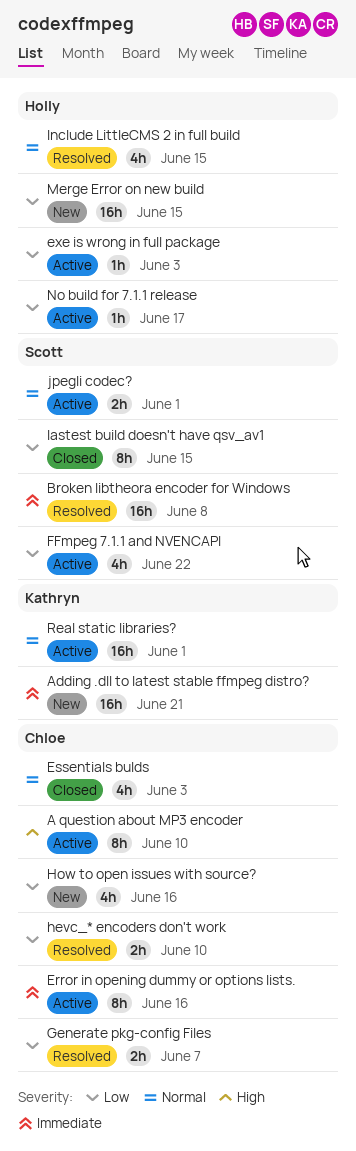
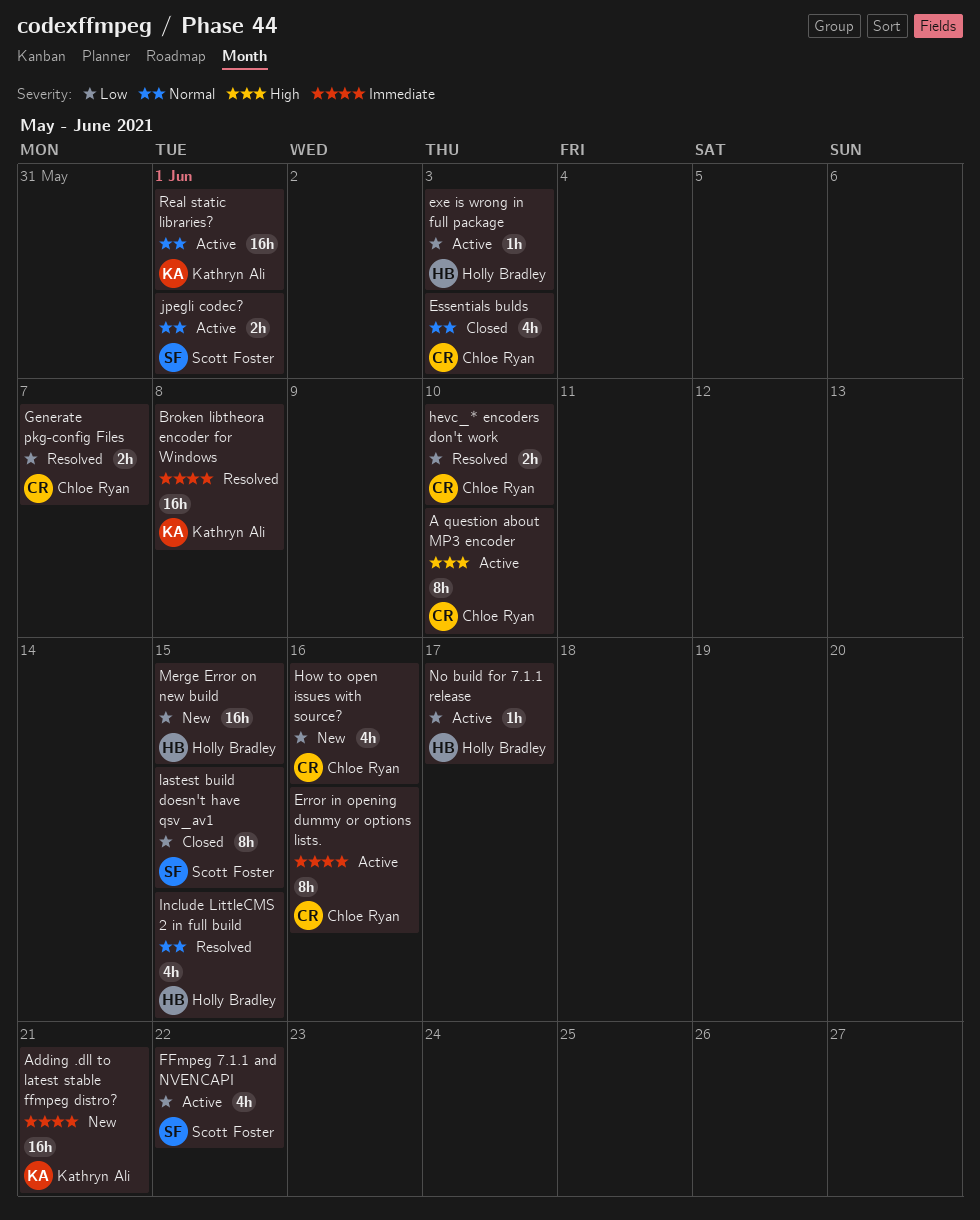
Broken libtheora encoder for Windows, owner: Scott Foster -> Kathryn Ali

